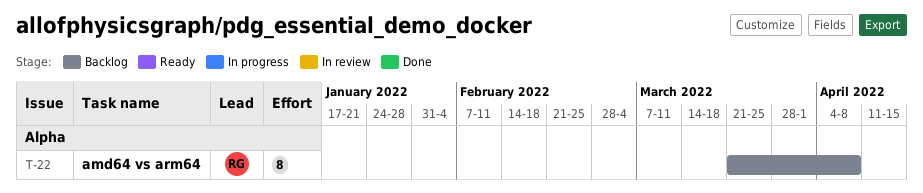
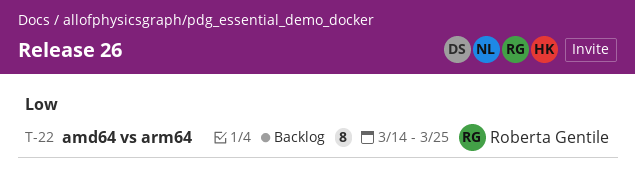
T-22, start: Mar 21 -> Mar 14
T-22, due: Apr 8 -> Mar 25

